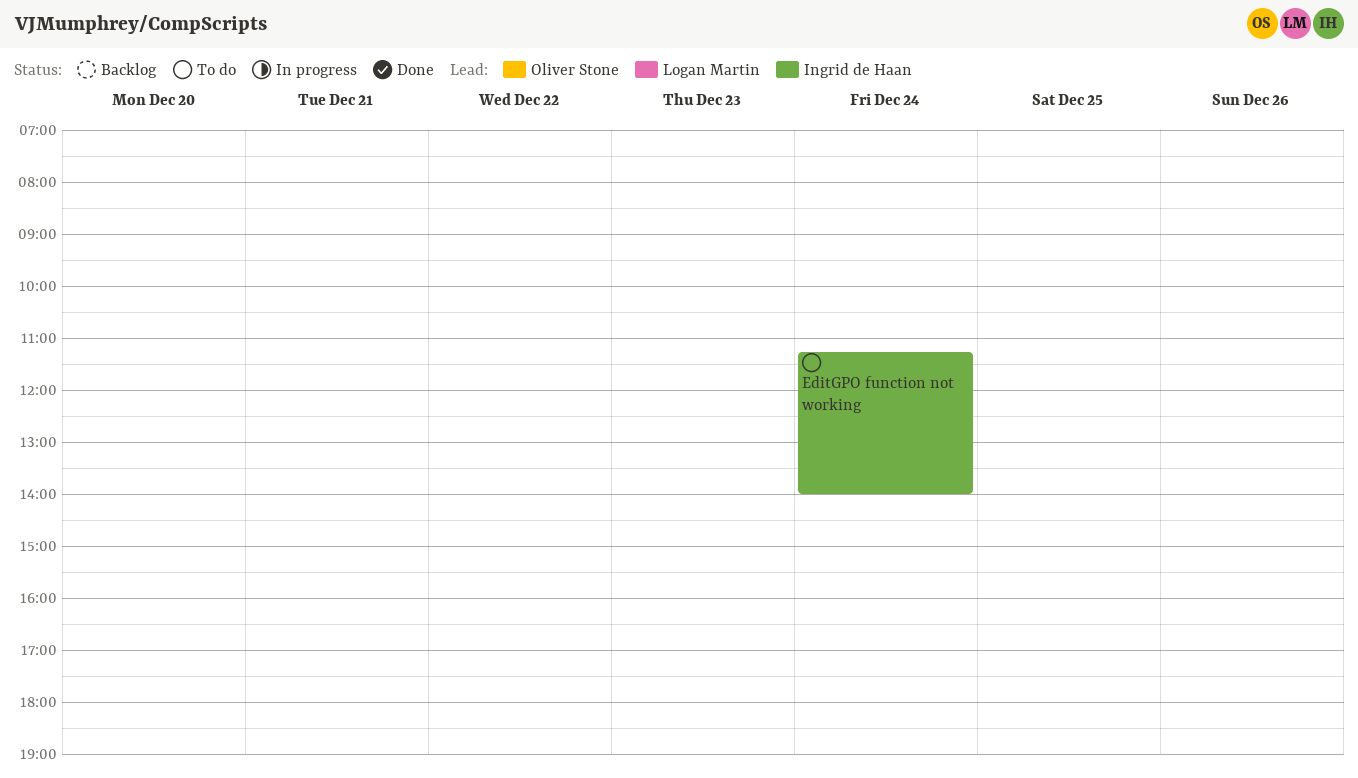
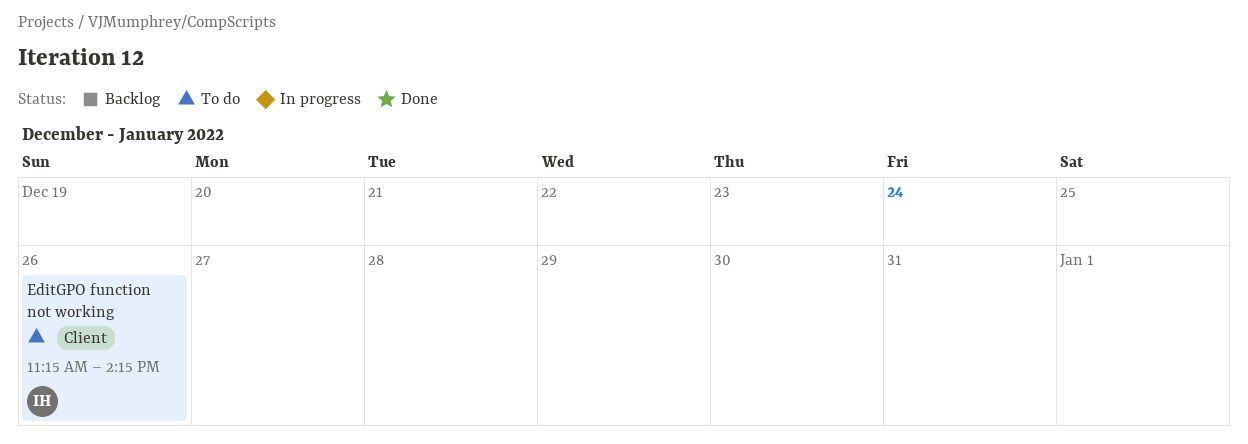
EditGPO function not working, day: Dec 24 -> Dec 26
EditGPO function not working, ends: 14:00 -> 14:15

